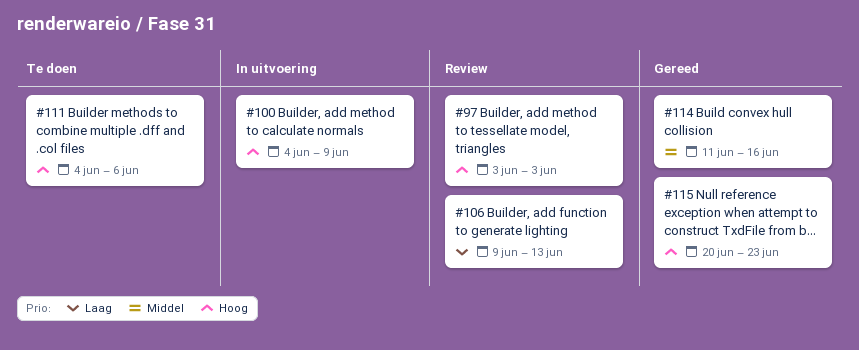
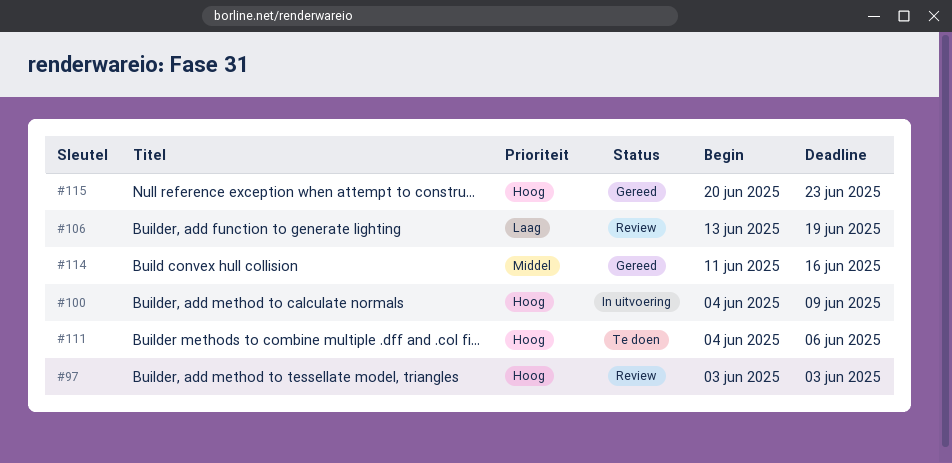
#106, start: Jun 9 -> Jun 13
#106, due: Jun 13 -> Jun 19

